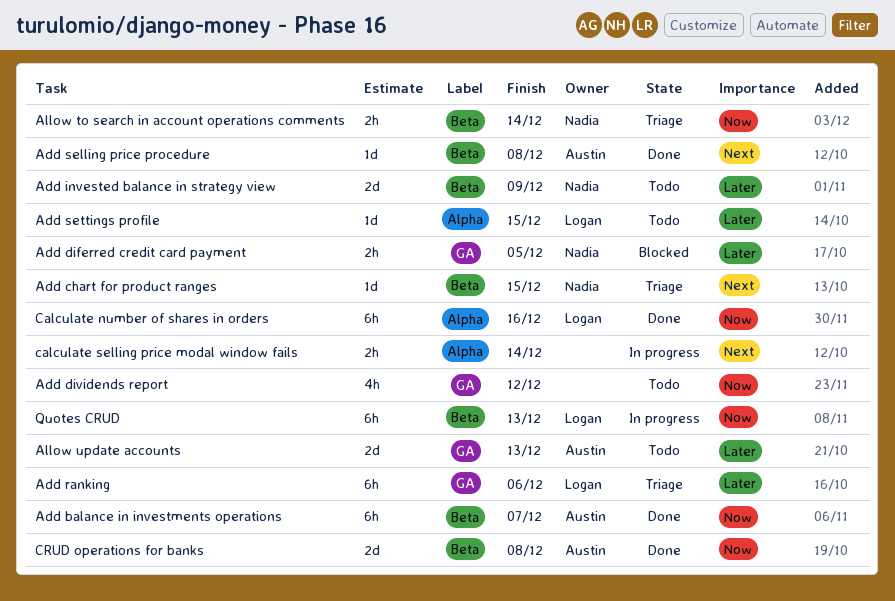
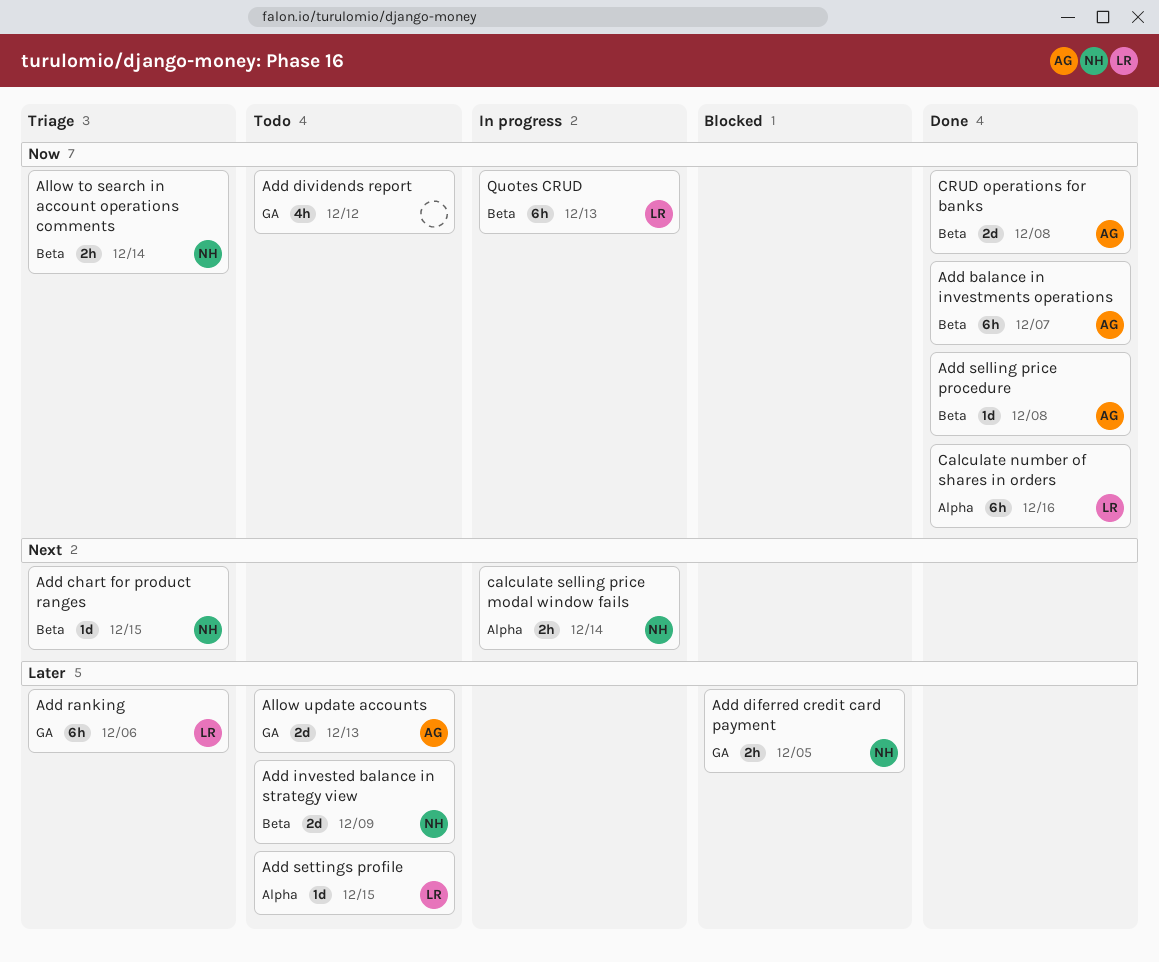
Add selling price procedure, priority: Next -> Now
calculate selling price modal window fails, owner: none -> Nadia

